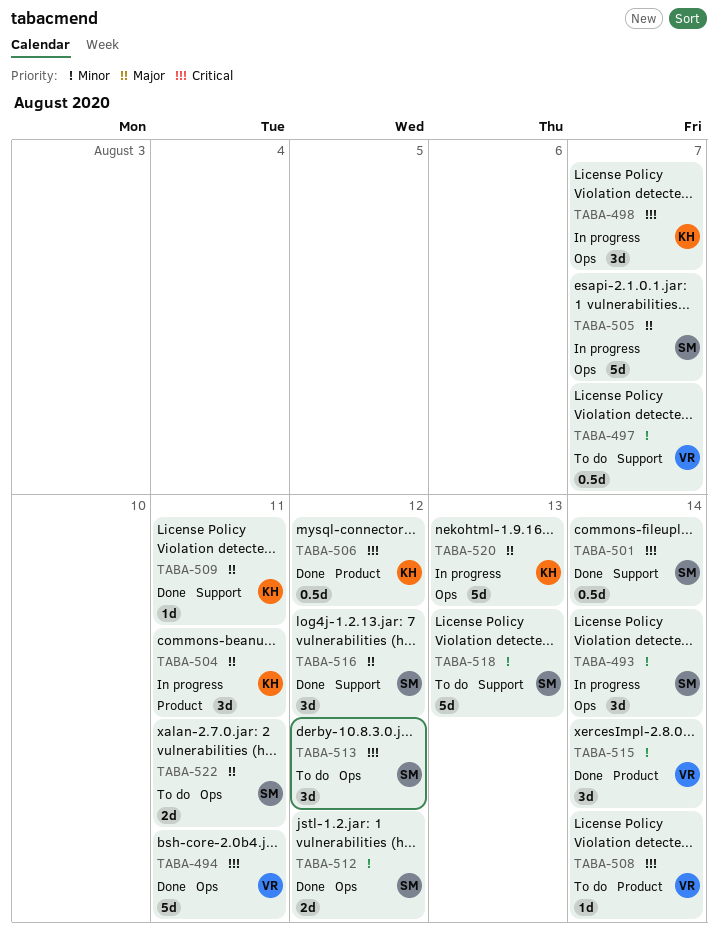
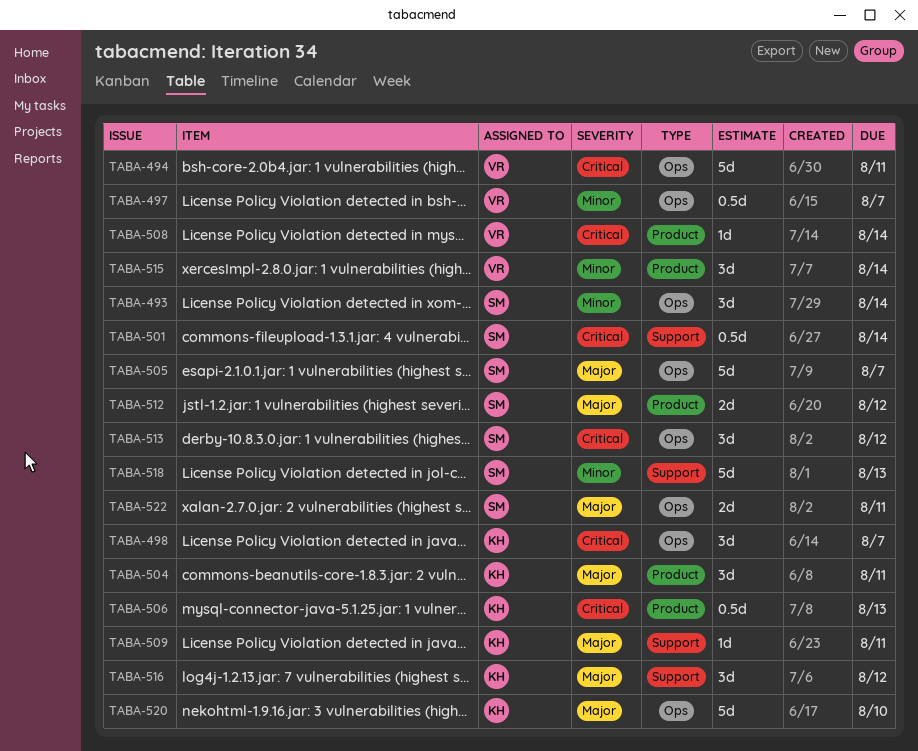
TABA-497, label: Support -> Ops
TABA-506, due: Aug 12 -> Aug 13
TABA-512, priority: Minor -> Major
TABA-512, label: Ops -> Product
TABA-516, owner: SM -> KH
TABA-520, due: Aug 13 -> Aug 10

